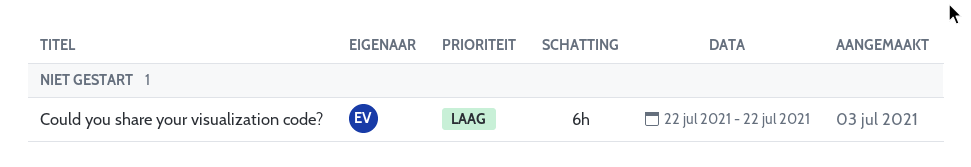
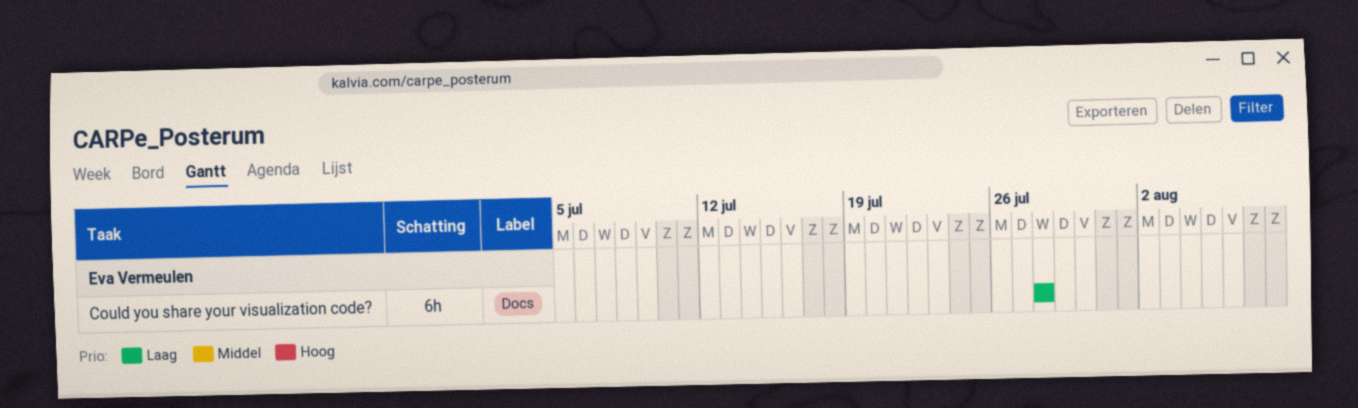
Could you share your visualization code?, start: Jul 22 -> Jul 28
Could you share your visualization code?, due: Jul 22 -> Jul 28

